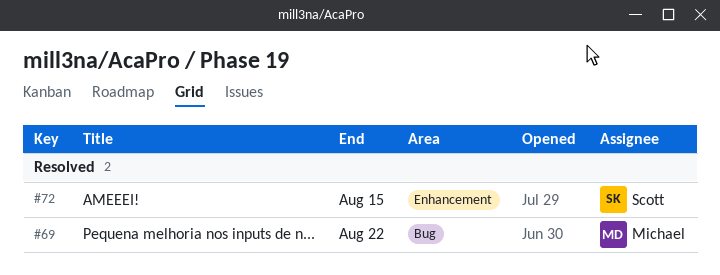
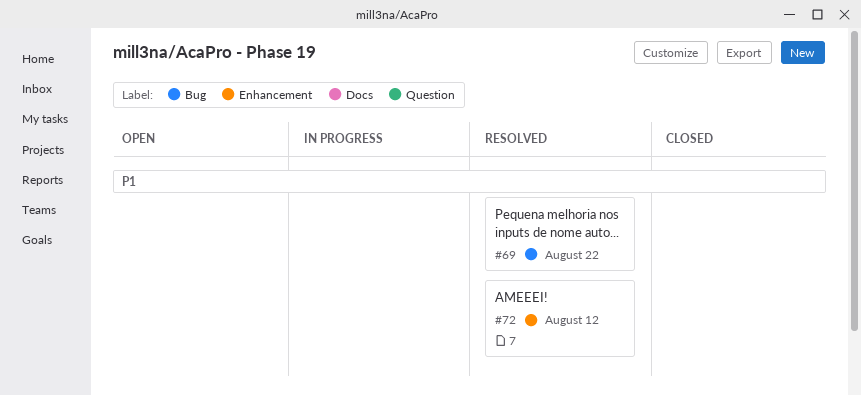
#72, due: Aug 15 -> Aug 12

